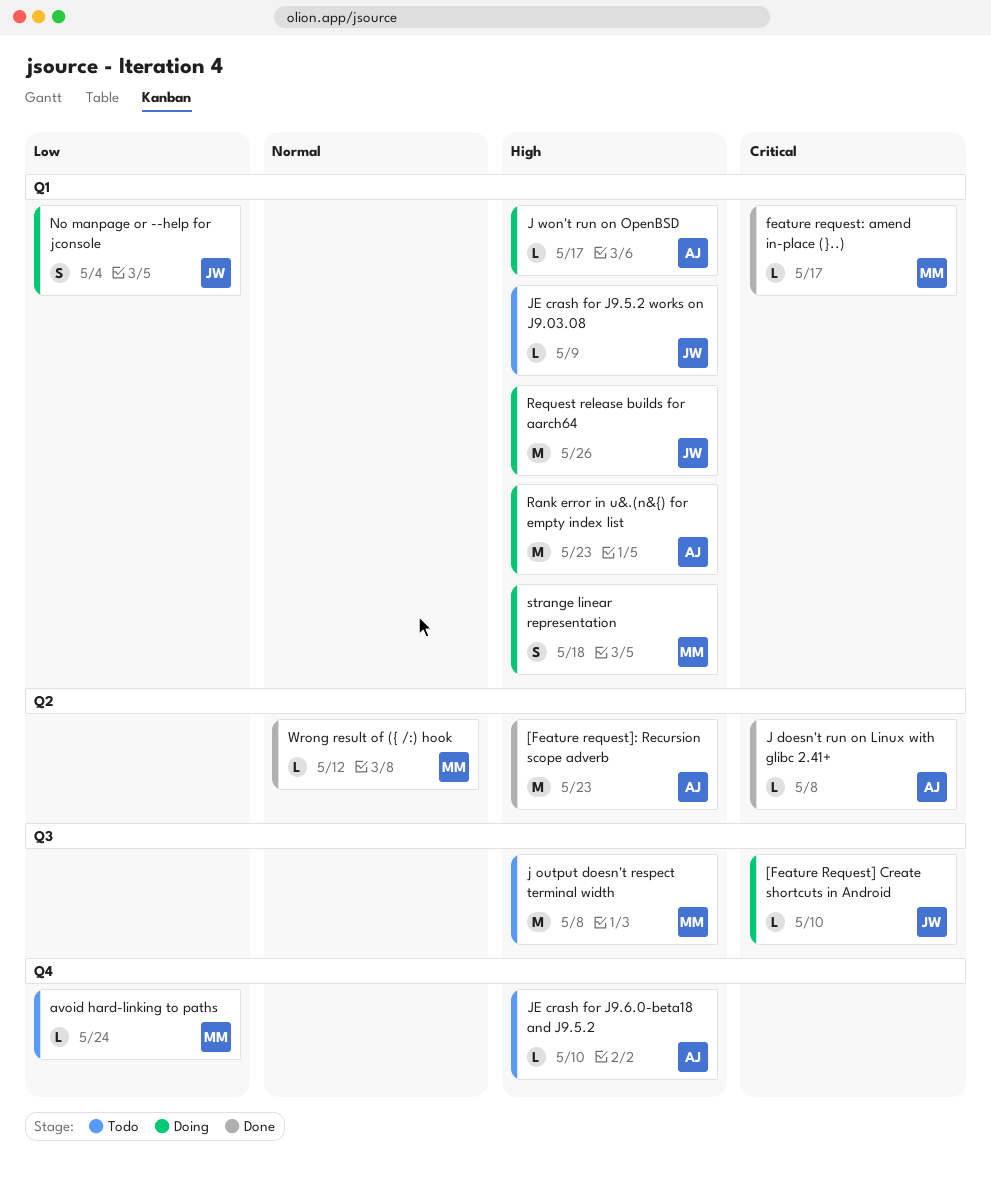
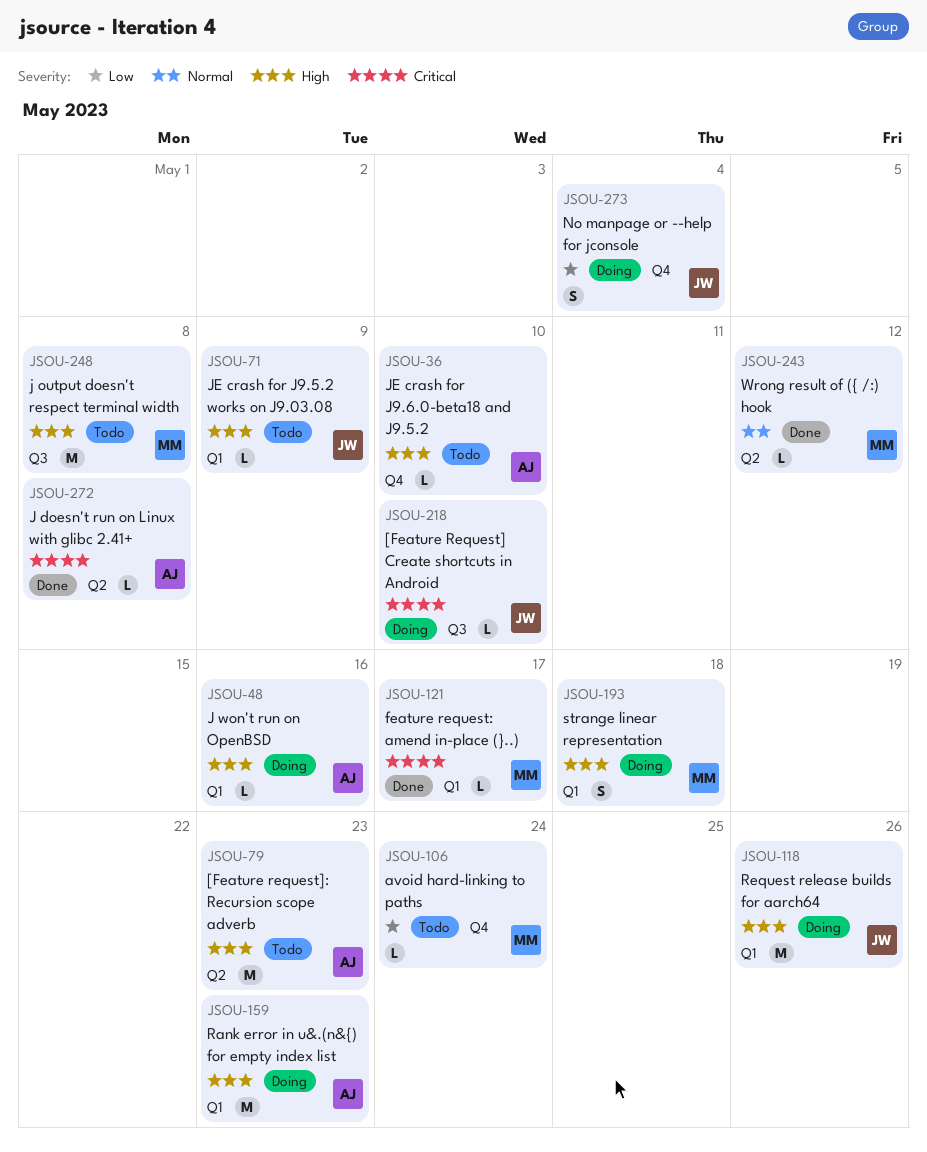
[Feature request]: Recursion scope adverb, status: Done -> Todo
J won't run on OpenBSD, due: May 17 -> May 16
No manpage or --help for jconsole, label: Q1 -> Q4

